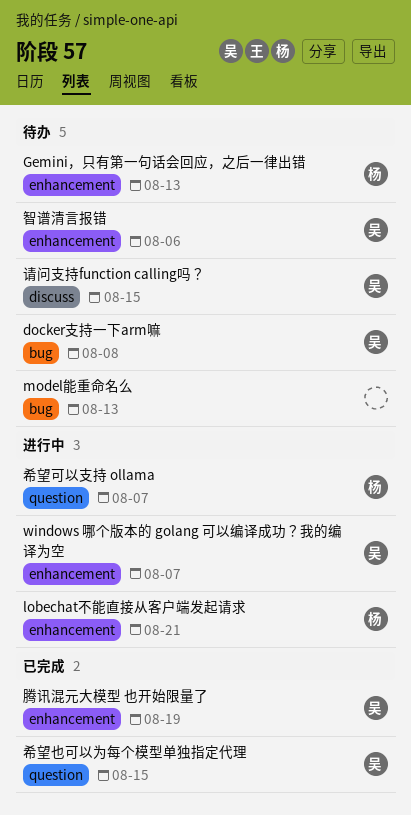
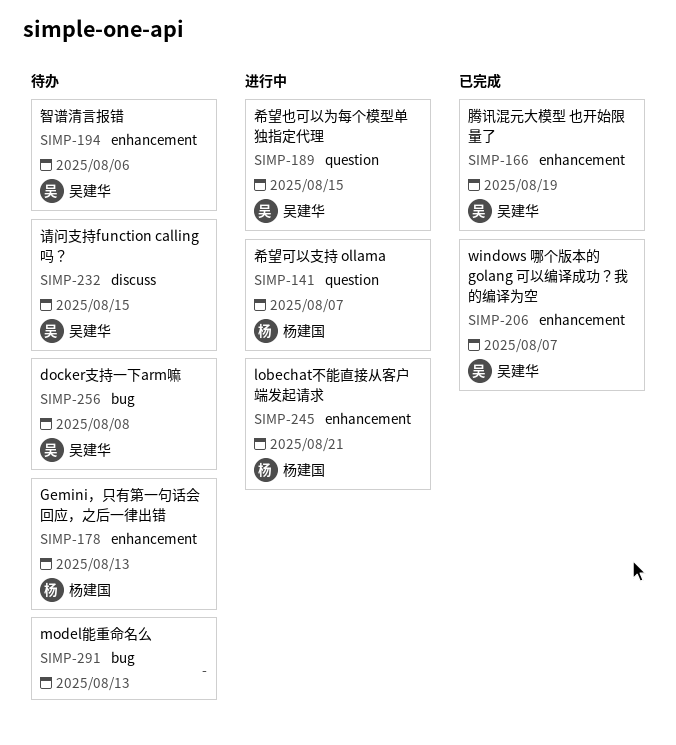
windows 哪个版本的 golang 可以编译成功？我的编译为空, status: 进行中 -> 已完成
希望也可以为每个模型单独指定代理, status: 已完成 -> 进行中

